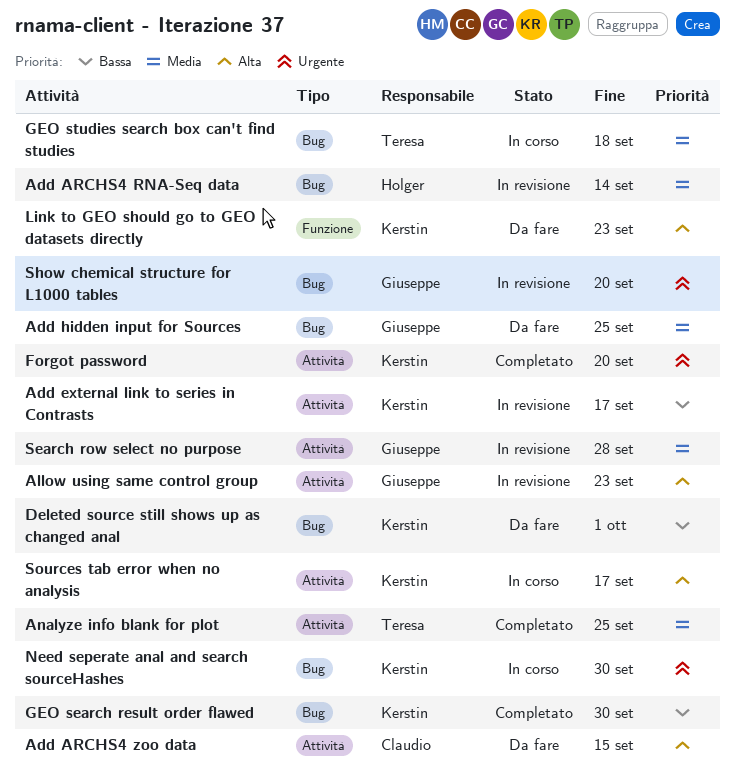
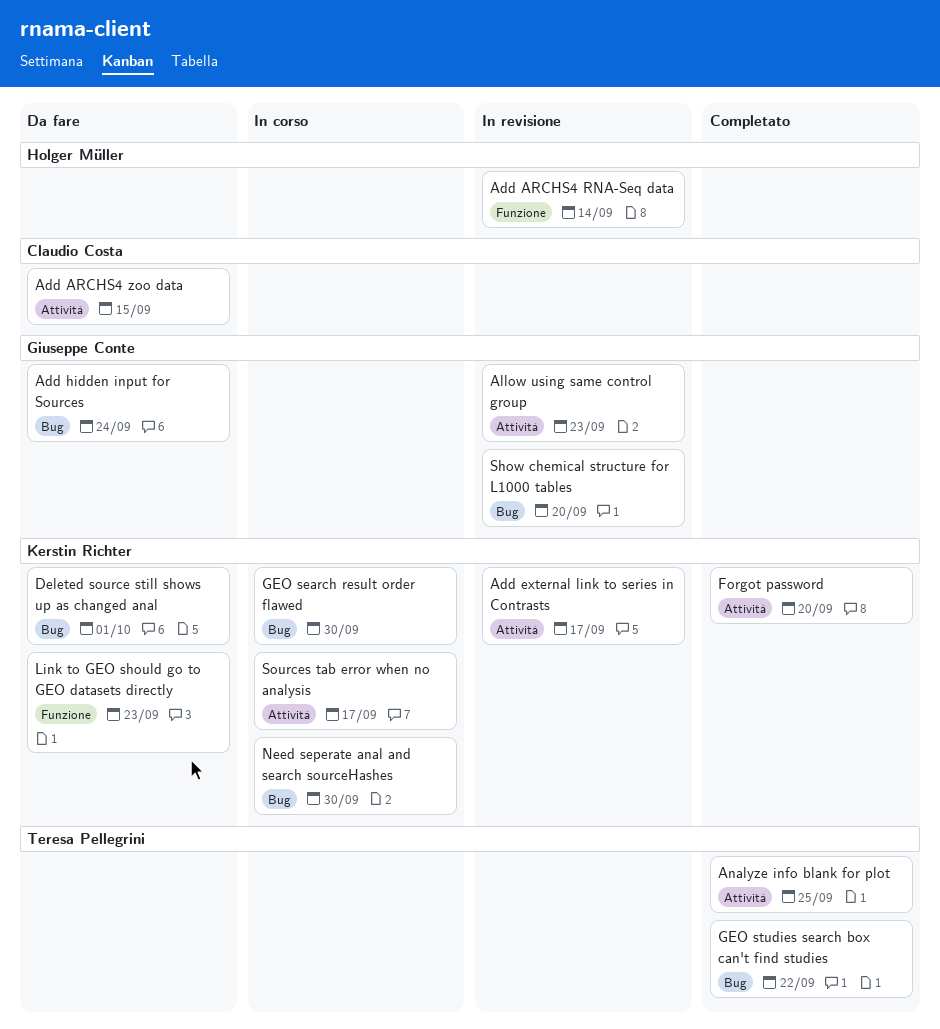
Add ARCHS4 RNA-Seq data, label: Bug -> Funzione
Add hidden input for Sources, due: Sep 25 -> Sep 24
GEO search result order flawed, status: Completato -> In corso
GEO studies search box can't find studies, status: In corso -> Completato
GEO studies search box can't find studies, due: Sep 18 -> Sep 22
Search row select no purpose: present -> none

